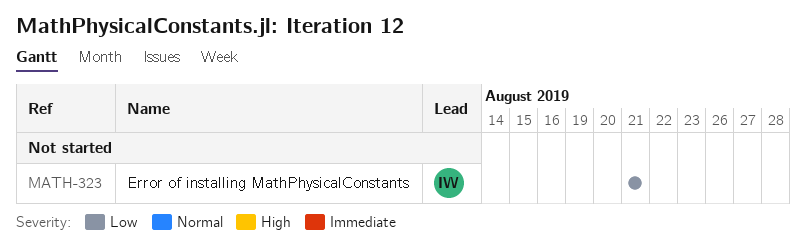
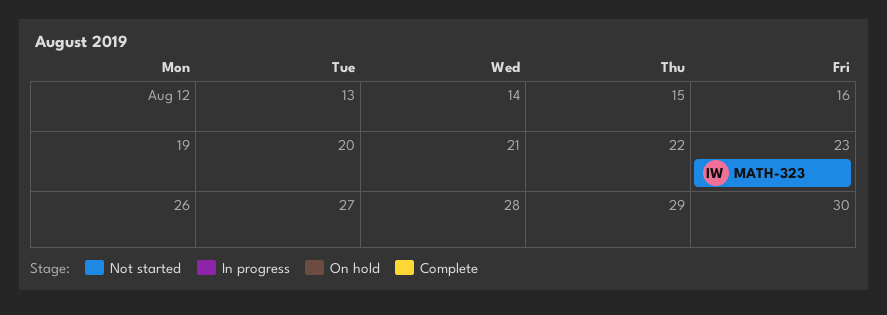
MATH-323, start: Aug 21 -> Aug 23
MATH-323, due: Aug 21 -> Aug 23

